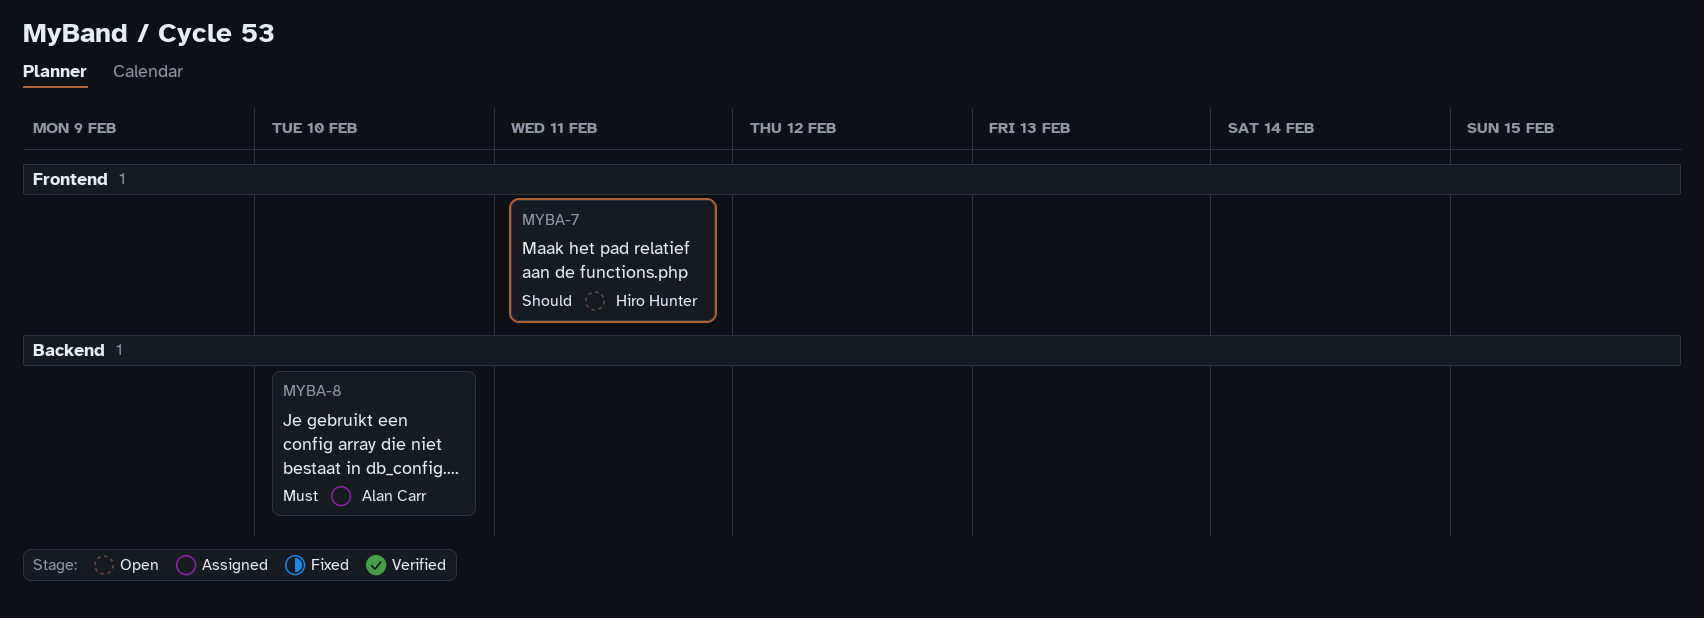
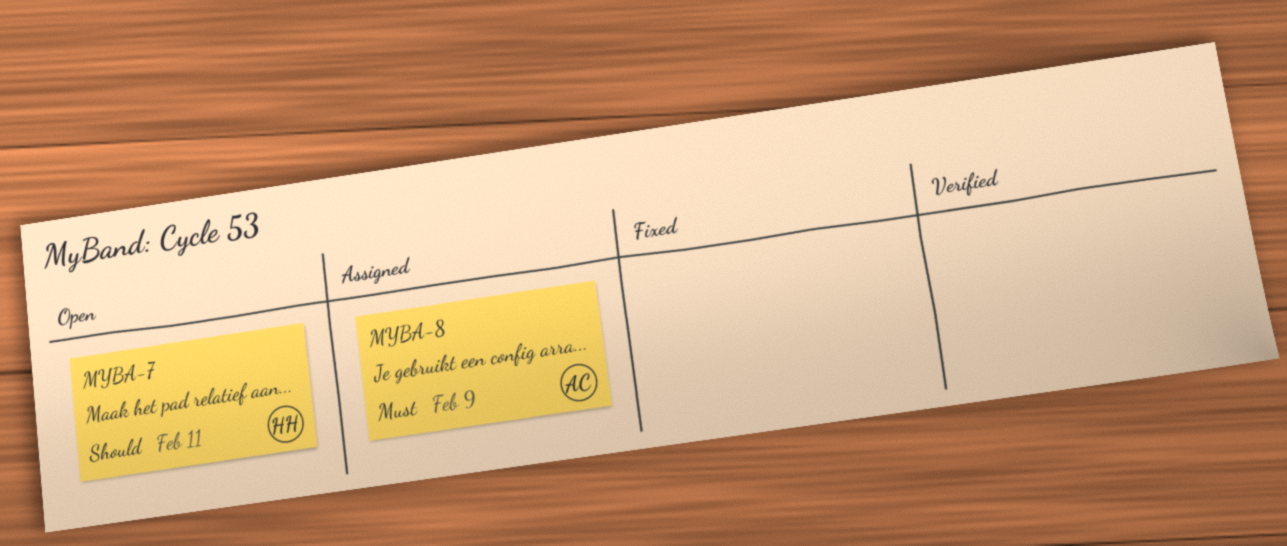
MYBA-8, due: Feb 10 -> Feb 9

